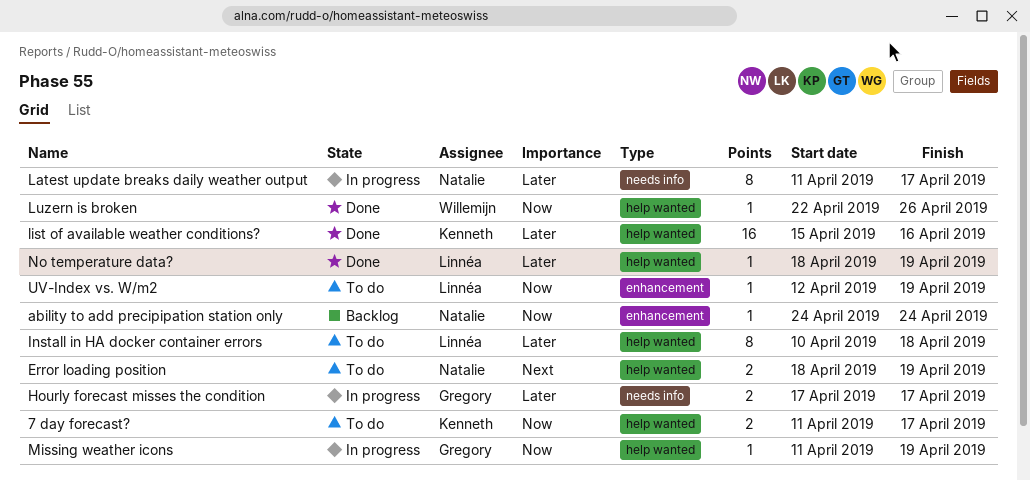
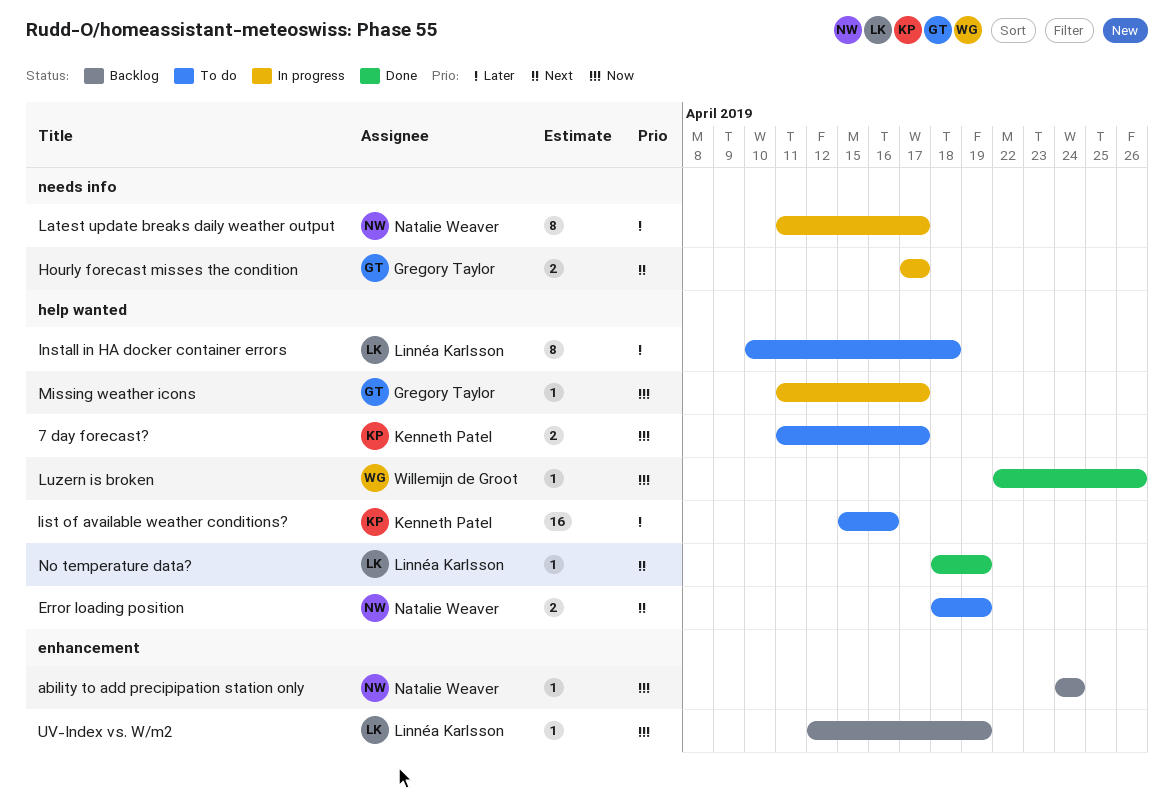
Hourly forecast misses the condition, priority: Later -> Next
list of available weather conditions?, status: Done -> To do
Missing weather icons, due: Apr 19 -> Apr 17
No temperature data?, priority: Later -> Next
UV-Index vs. W/m2, status: To do -> Backlog

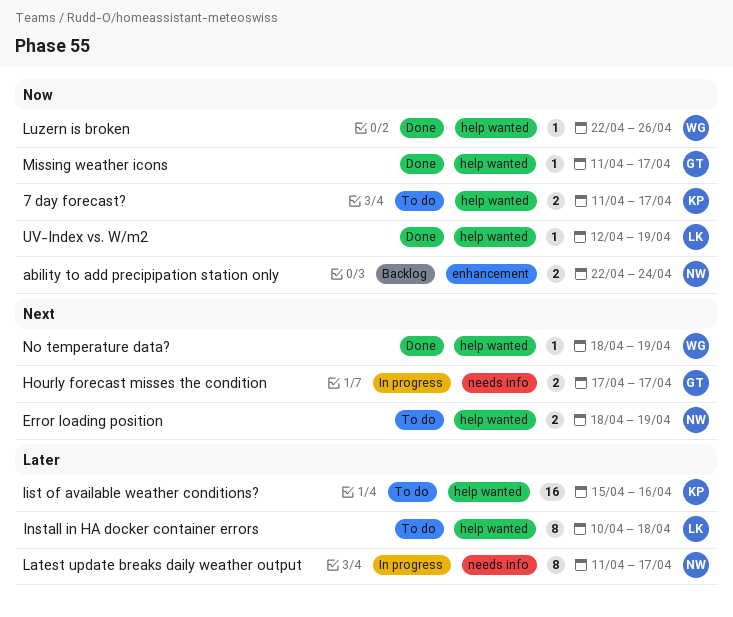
ability to add precipipation station only, estimate: 1 -> 2
ability to add precipipation station only, start: Apr 24 -> Apr 22
Missing weather icons, status: In progress -> Done
No temperature data?, owner: Linnéa Karlsson -> Willemijn de Groot
UV-Index vs. W/m2, status: Backlog -> Done
UV-Index vs. W/m2, label: enhancement -> help wanted

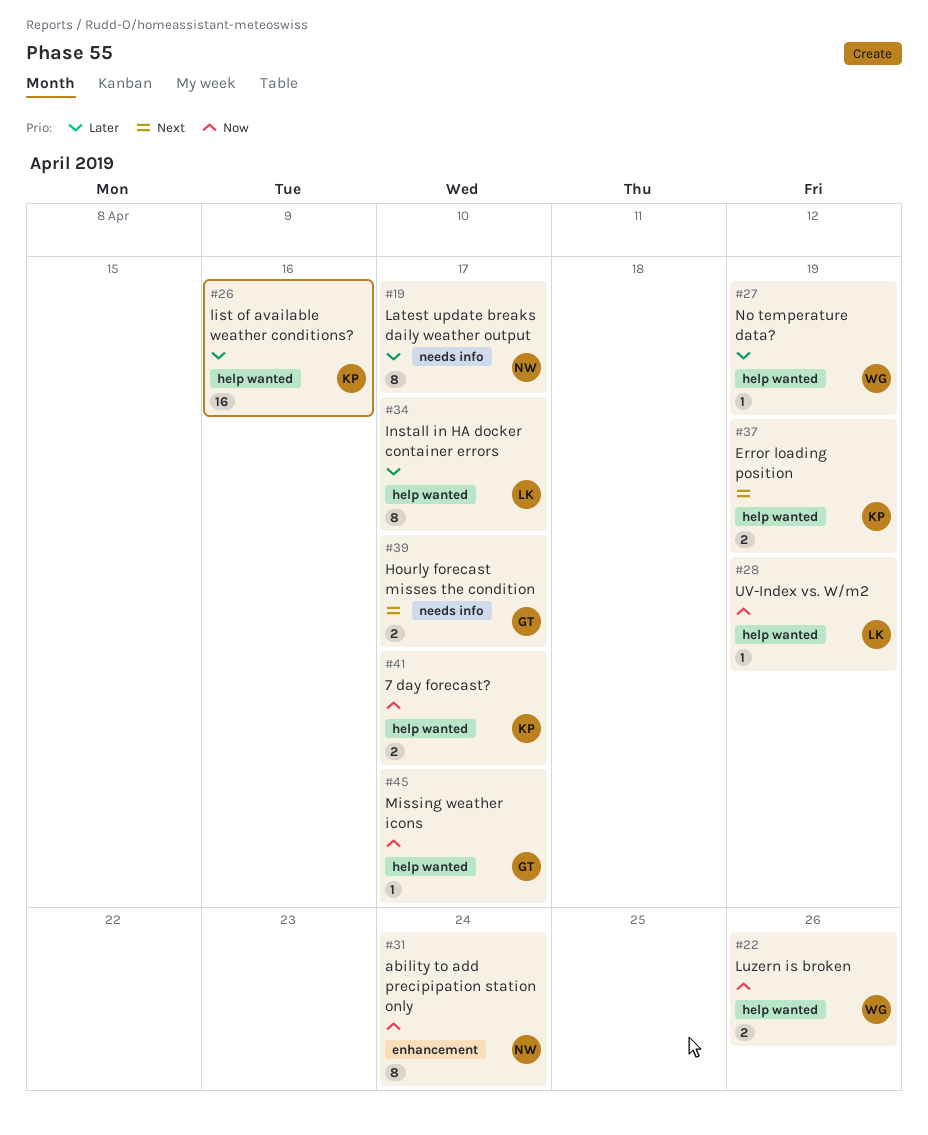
ability to add precipipation station only, estimate: 2 -> 8
Error loading position, owner: NW -> KP
Install in HA docker container errors, due: Apr 18 -> Apr 17
Luzern is broken, estimate: 1 -> 2
No temperature data?, priority: Next -> Later

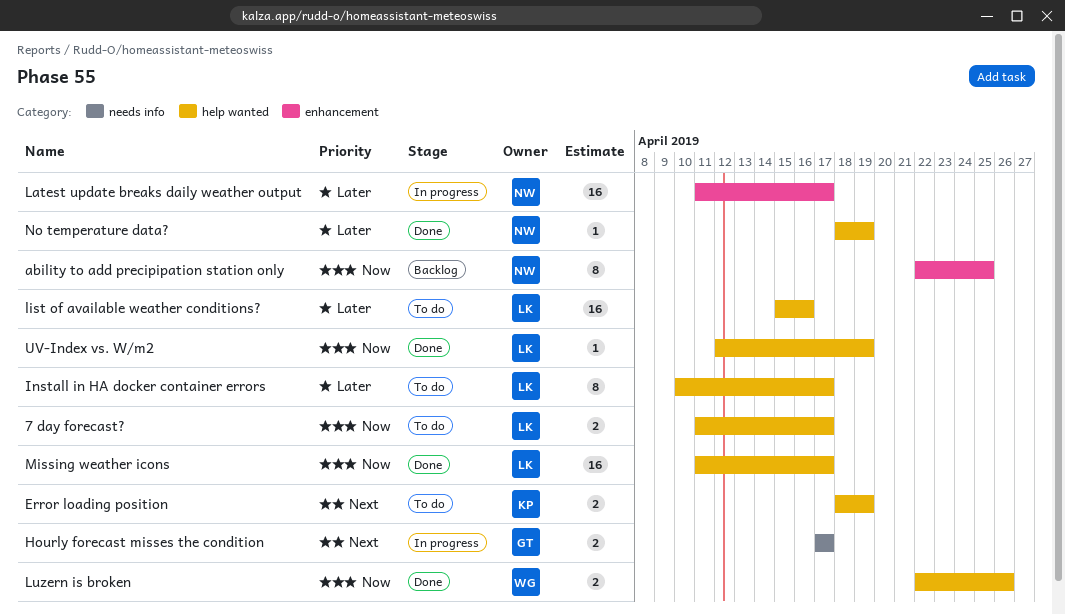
7 day forecast?, owner: KP -> LK
ability to add precipipation station only, due: Apr 24 -> Apr 25
Latest update breaks daily weather output, label: needs info -> enhancement
Latest update breaks daily weather output, estimate: 8 -> 16
list of available weather conditions?, owner: KP -> LK
Missing weather icons, owner: GT -> LK
Missing weather icons, estimate: 1 -> 16
No temperature data?, owner: WG -> NW

